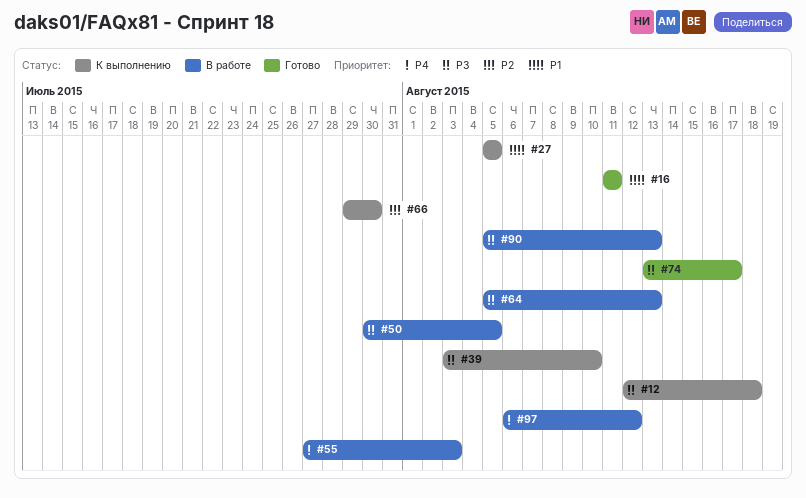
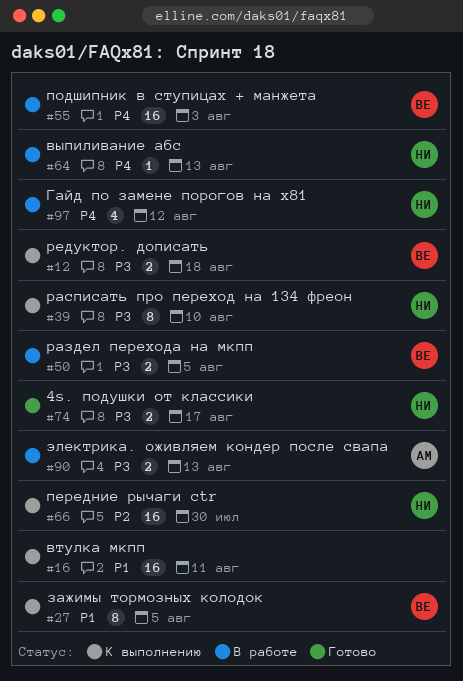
#16, status: Готово -> К выполнению
#64, priority: P3 -> P4

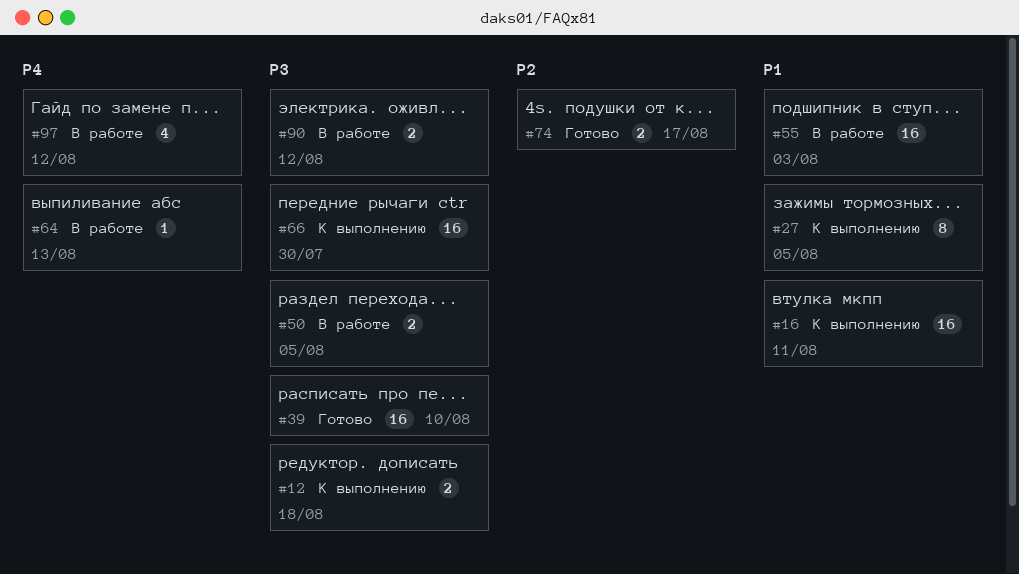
#39, status: К выполнению -> Готово
#39, estimate: 8 -> 16
#55, priority: P4 -> P1
#66, priority: P2 -> P3
#74, priority: P3 -> P2
#90, due: Aug 13 -> Aug 12

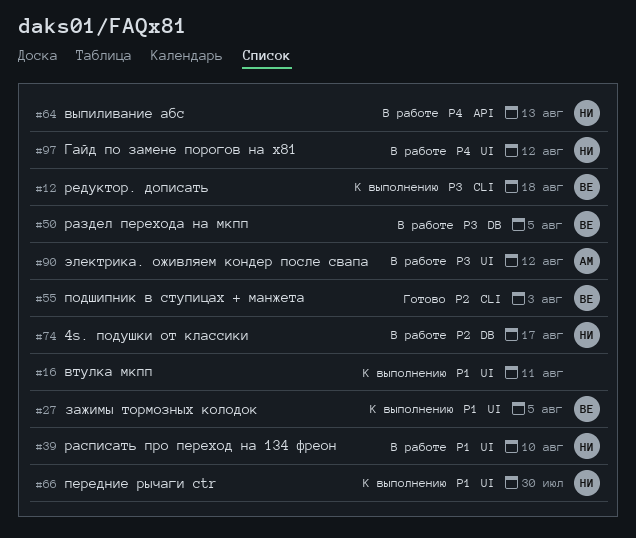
#39, status: Готово -> В работе
#39, priority: P3 -> P1
#55, status: В работе -> Готово
#55, priority: P1 -> P2
#66, priority: P3 -> P1
#74, status: Готово -> В работе

